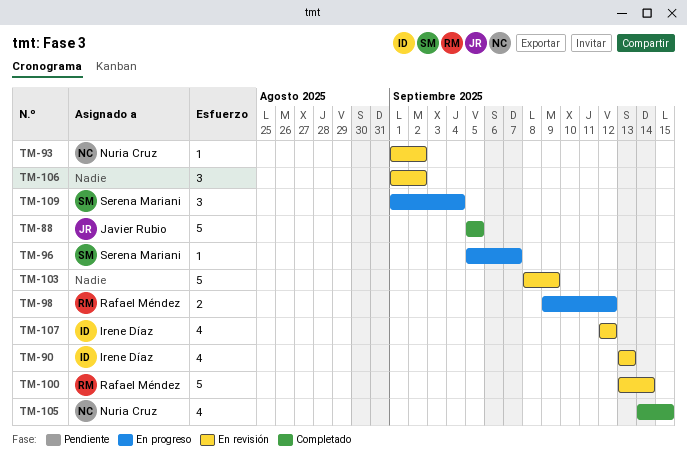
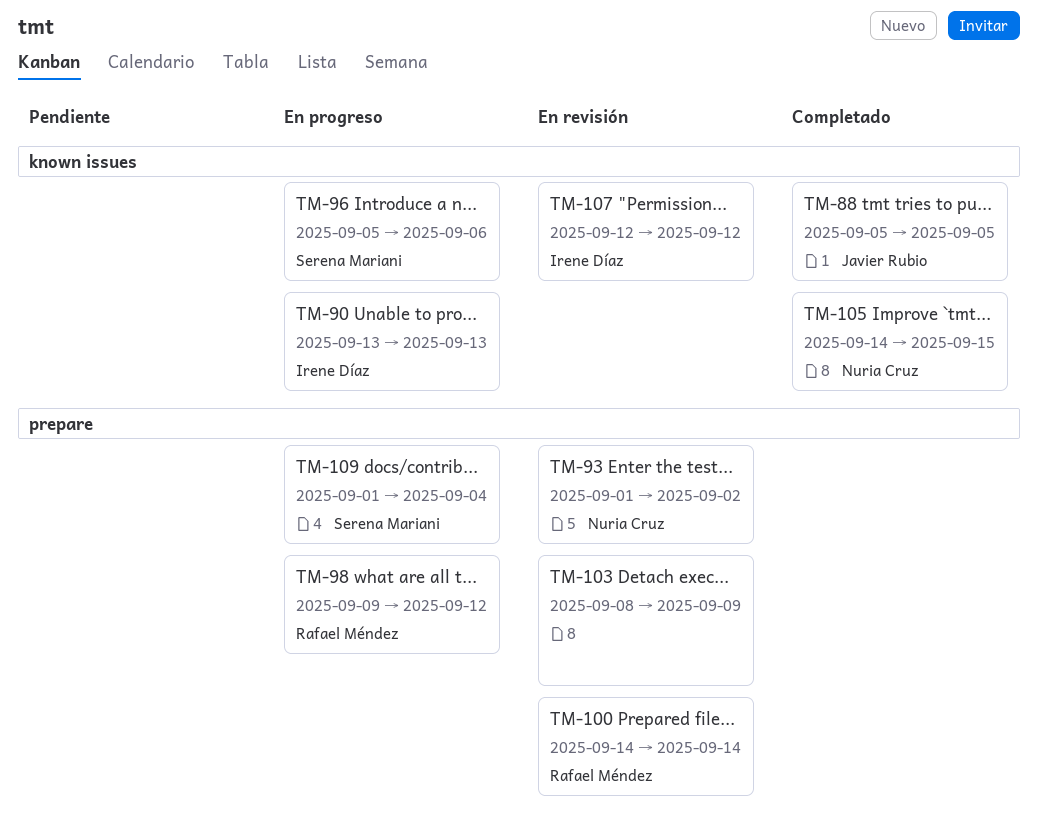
TM-90, status: En revisión -> En progreso
TM-96, due: Sep 7 -> Sep 6
TM-100, start: Sep 13 -> Sep 14
TM-106: present -> none

